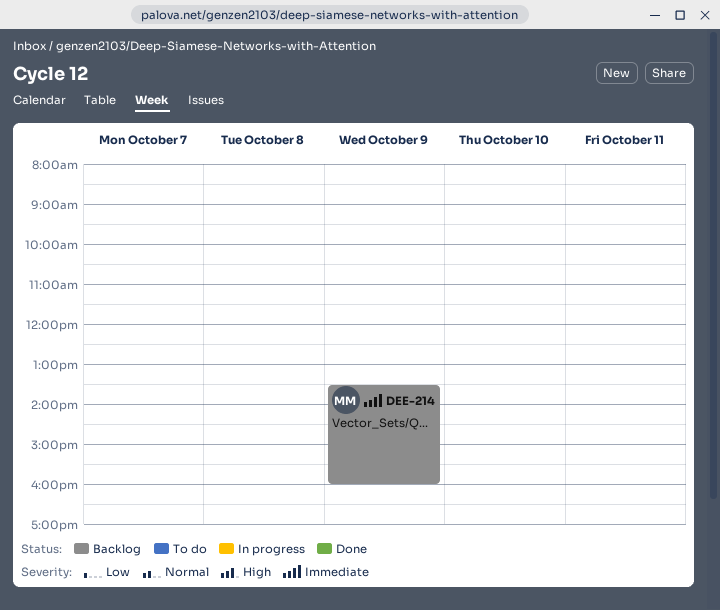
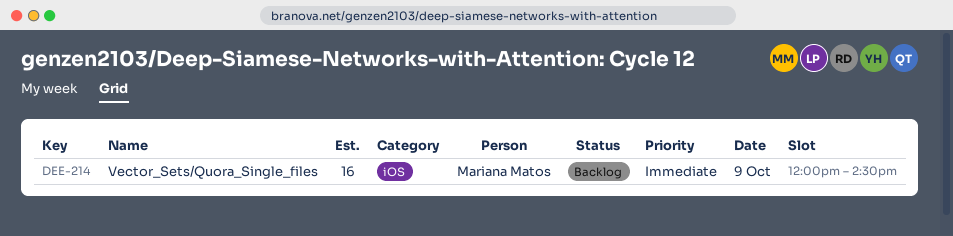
DEE-214, begins: 13:30 -> 12:00
DEE-214, ends: 16:00 -> 14:30

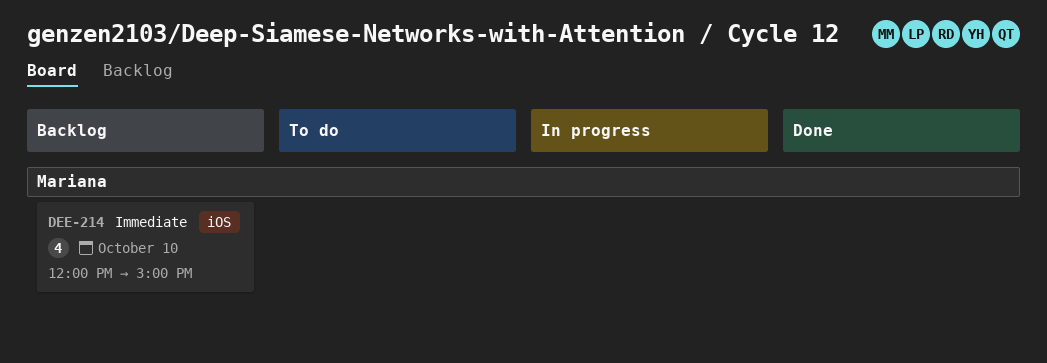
DEE-214, estimate: 16 -> 4
DEE-214, day: Oct 9 -> Oct 10
DEE-214, ends: 14:30 -> 15:00

